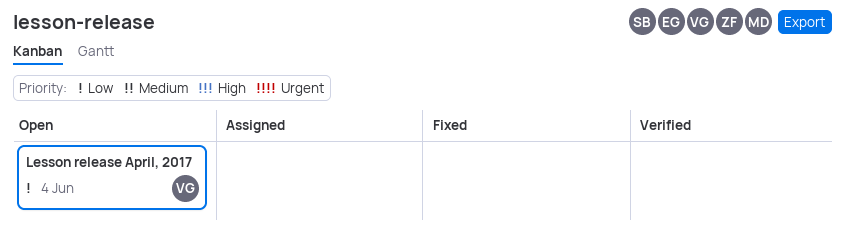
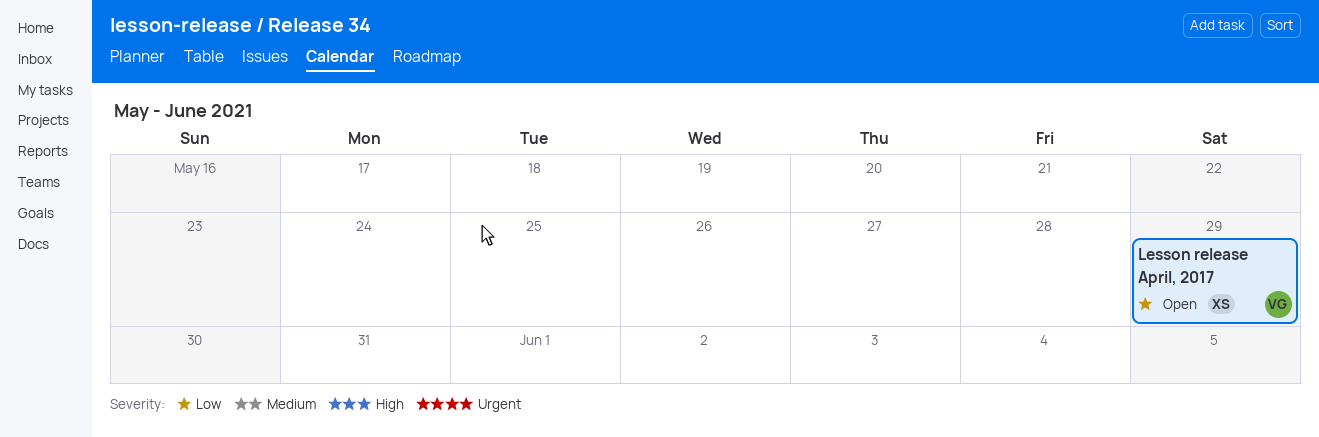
Lesson release April, 2017, due: Jun 4 -> May 29

